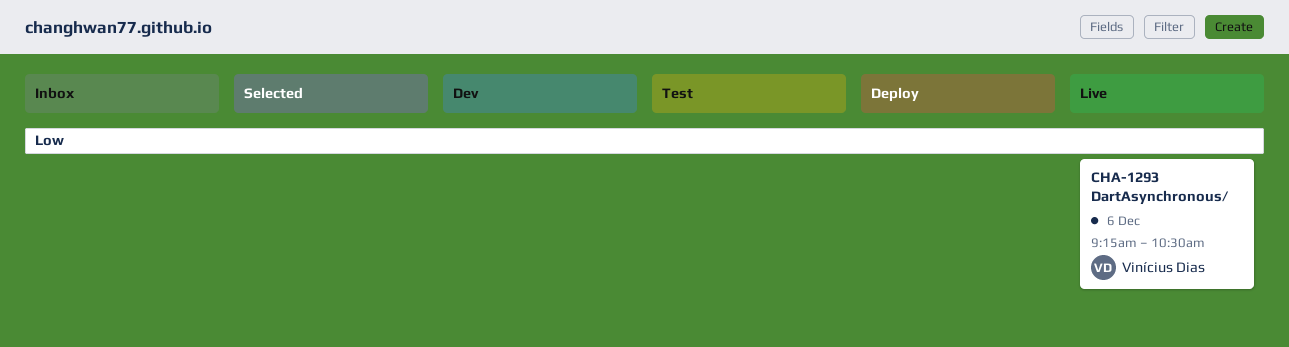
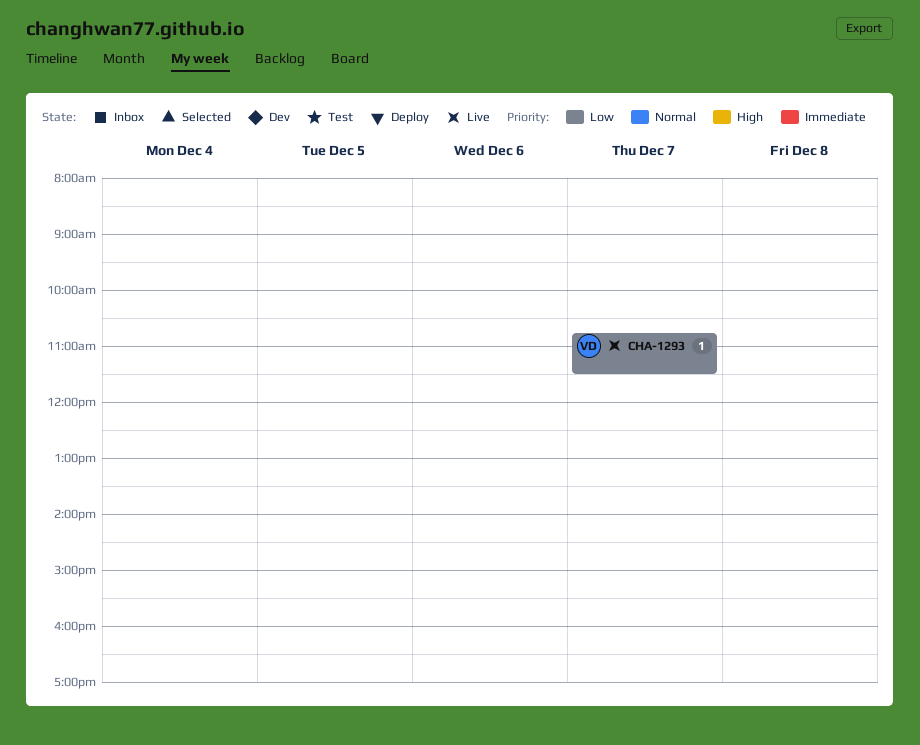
CHA-1293, day: Dec 6 -> Dec 7
CHA-1293, begins: 09:15 -> 10:45
CHA-1293, ends: 10:30 -> 11:30

